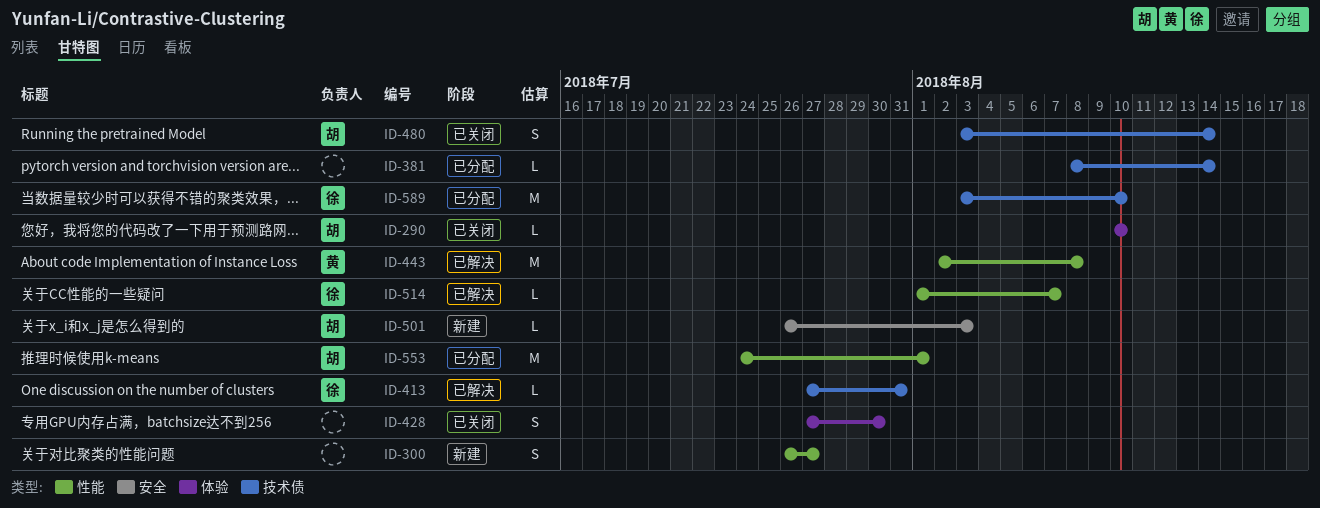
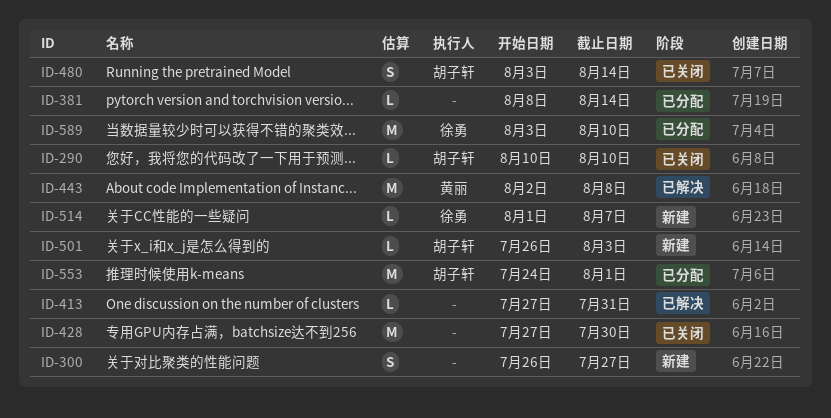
ID-413, owner: 徐勇 -> none
ID-428, estimate: S -> M
ID-514, status: 已解决 -> 新建

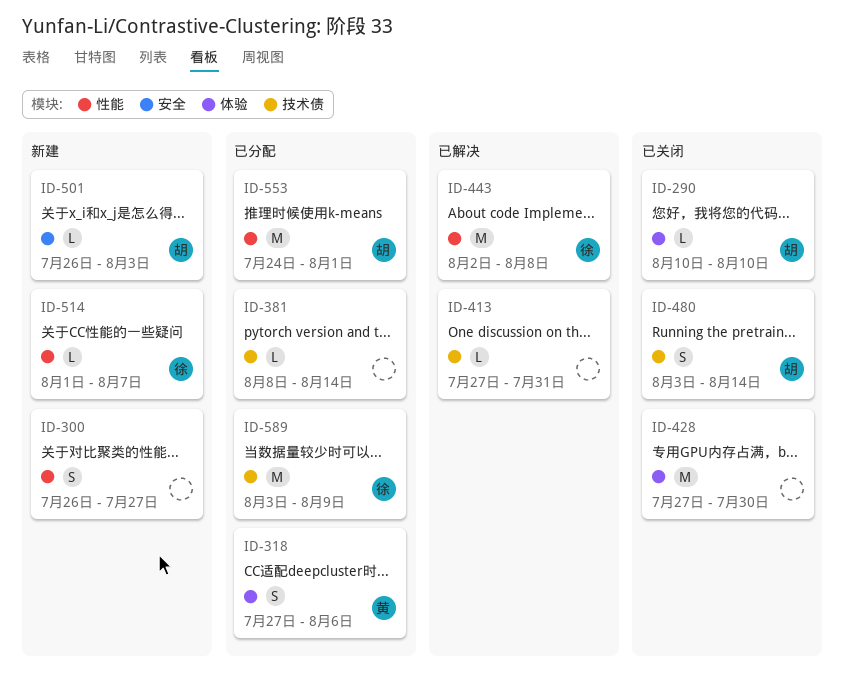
ID-318: none -> present
ID-443, owner: 黄丽 -> 徐勇
ID-589, due: Aug 10 -> Aug 9

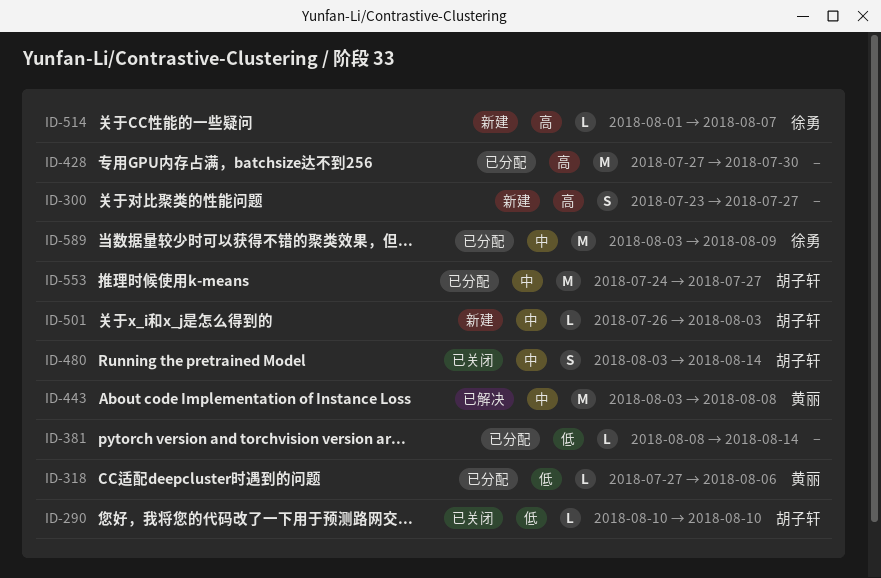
ID-300, start: Jul 26 -> Jul 23
ID-318, estimate: S -> L
ID-413: present -> none
ID-428, status: 已关闭 -> 已分配
ID-443, owner: 徐勇 -> 黄丽
ID-443, start: Aug 2 -> Aug 3
ID-553, due: Aug 1 -> Jul 27

